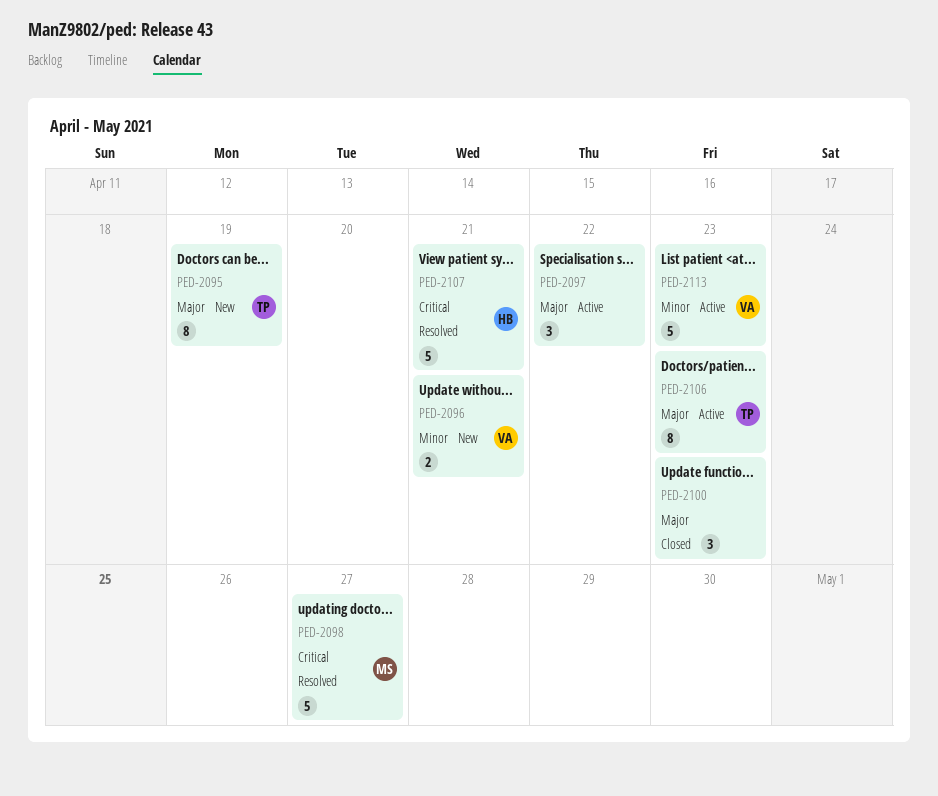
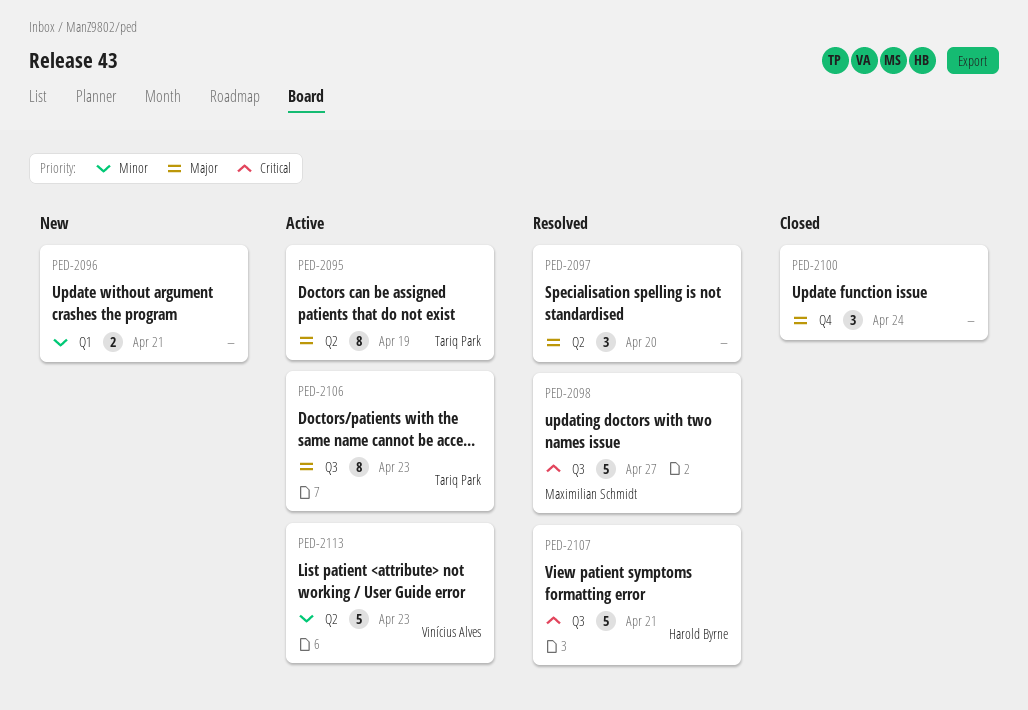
PED-2095, status: New -> Active
PED-2096, owner: Vinícius Alves -> none
PED-2097, status: Active -> Resolved
PED-2097, due: Apr 22 -> Apr 20
PED-2100, due: Apr 23 -> Apr 24

